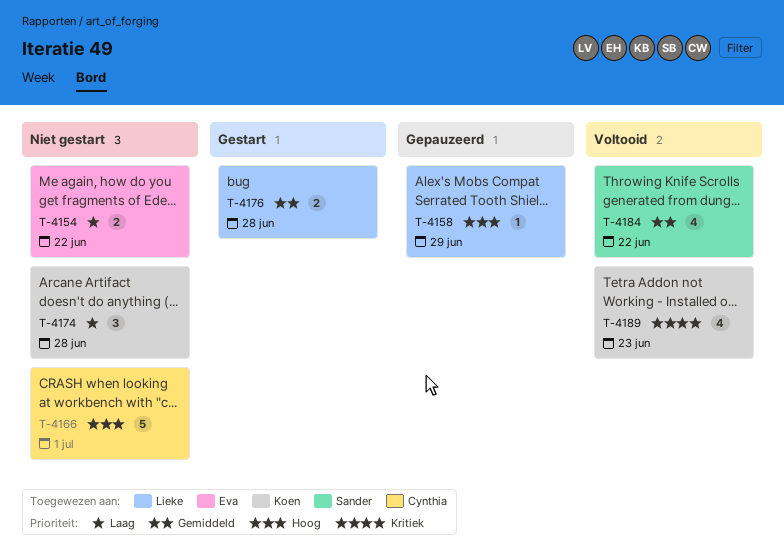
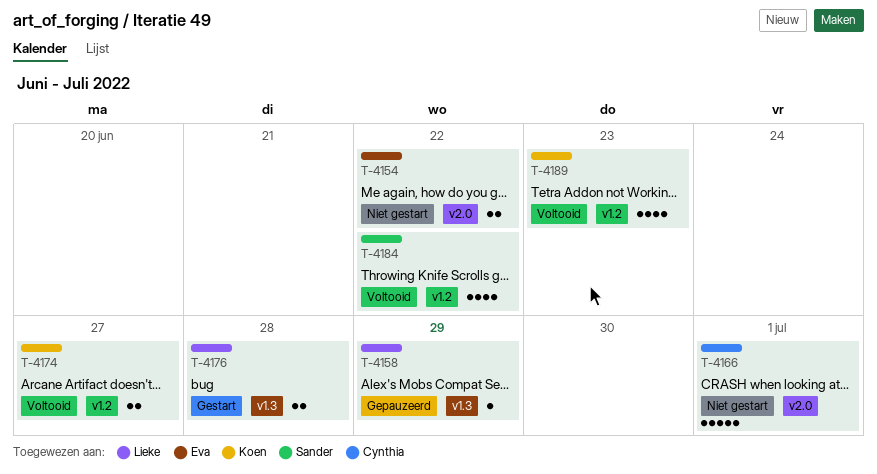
T-4174, status: Niet gestart -> Voltooid
T-4174, estimate: 3 -> 2
T-4174, due: Jun 28 -> Jun 27

